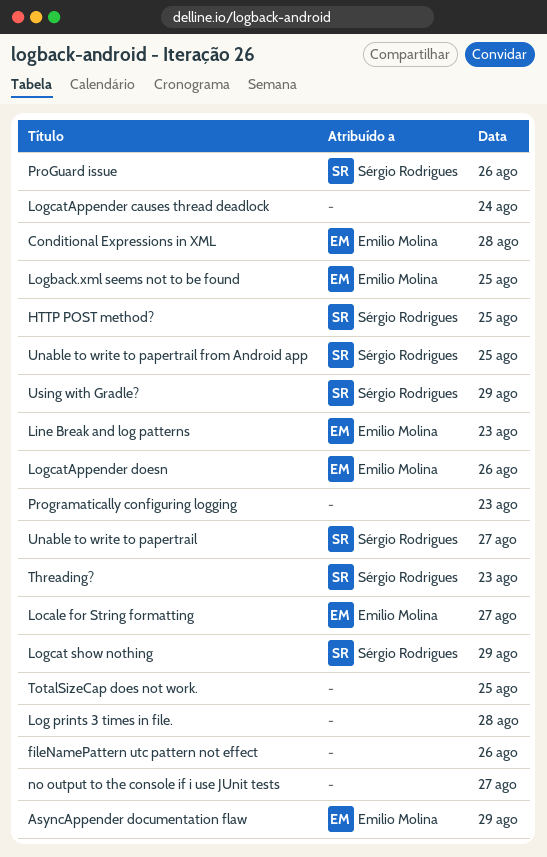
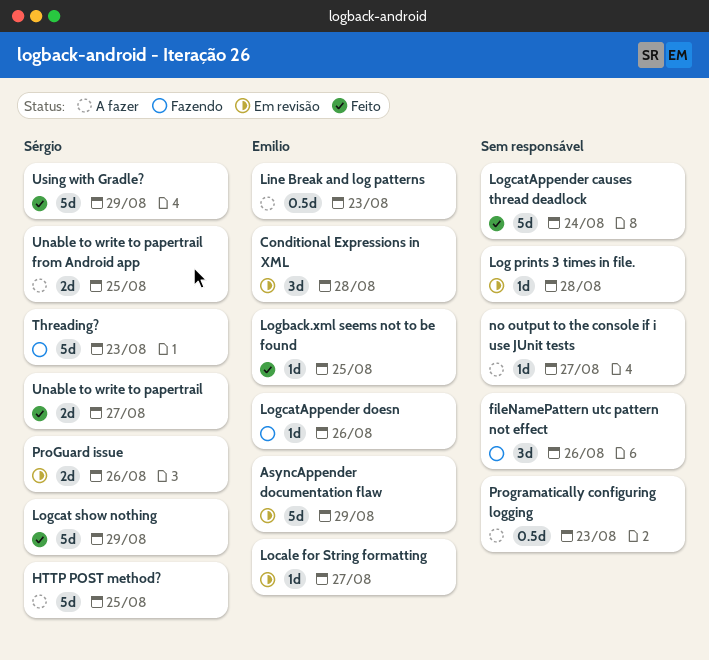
TotalSizeCap does not work.: present -> none

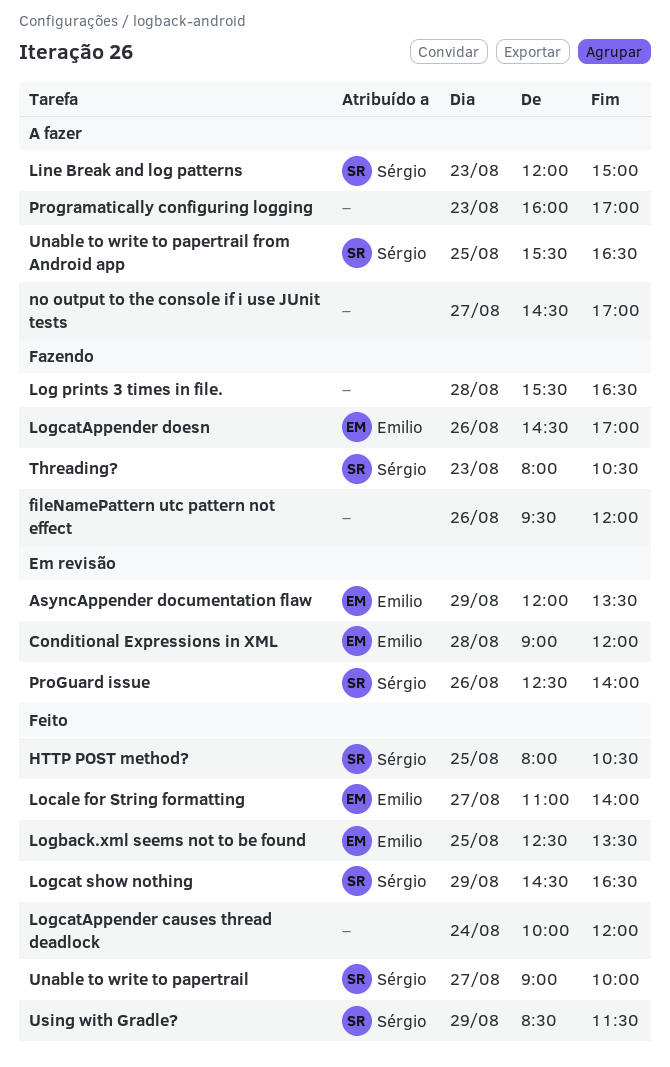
HTTP POST method?, status: A fazer -> Feito
Line Break and log patterns, owner: Emilio -> Sérgio
Locale for String formatting, status: Em revisão -> Feito
Log prints 3 times in file., status: Em revisão -> Fazendo

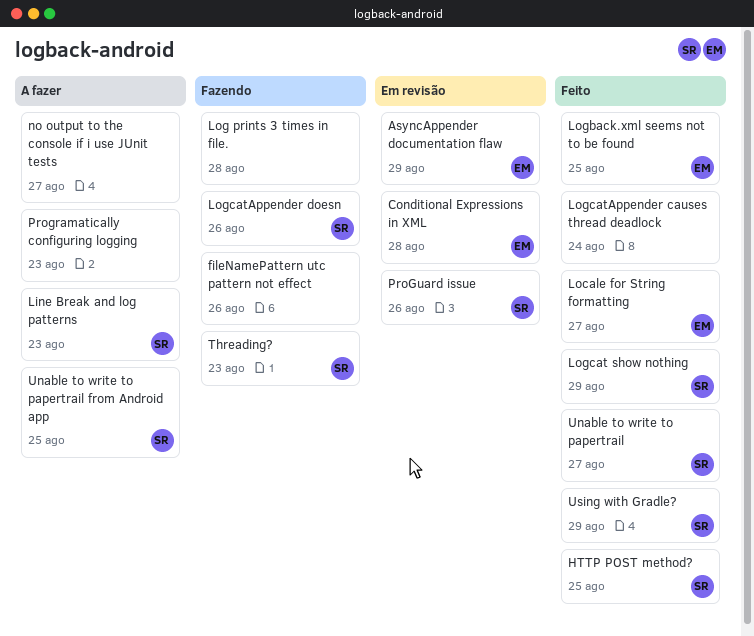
LogcatAppender doesn, owner: Emilio -> Sérgio

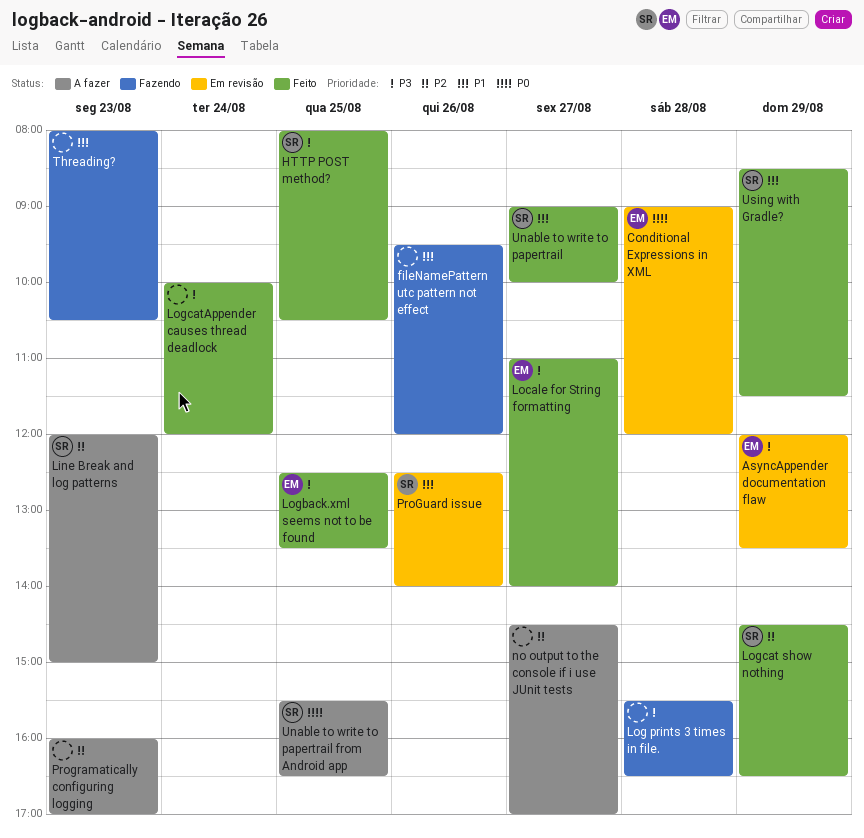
LogcatAppender doesn: present -> none
Threading?, owner: SR -> none

